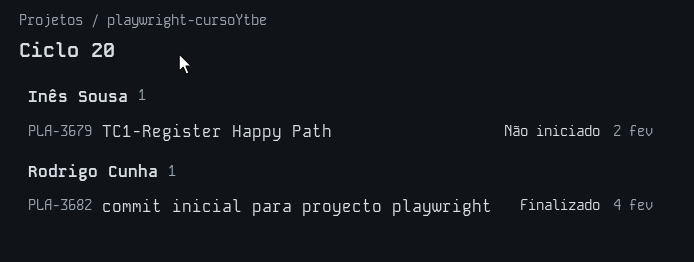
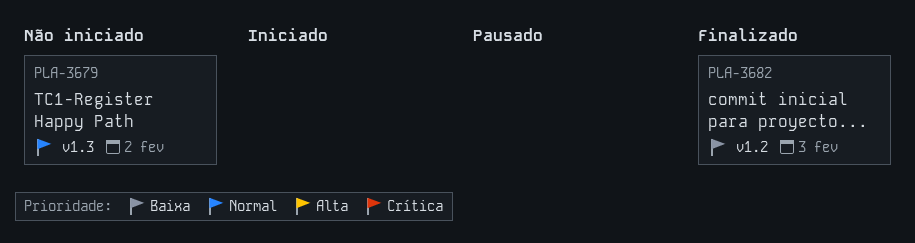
PLA-3682, due: Feb 4 -> Feb 3

